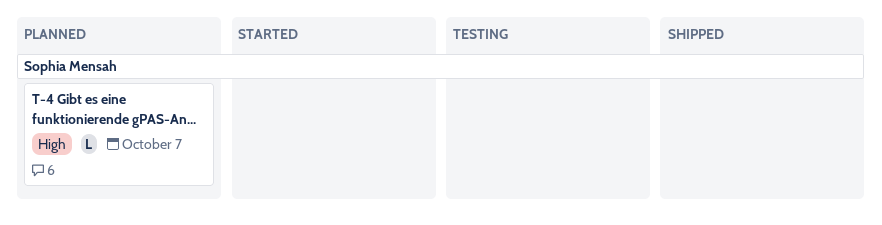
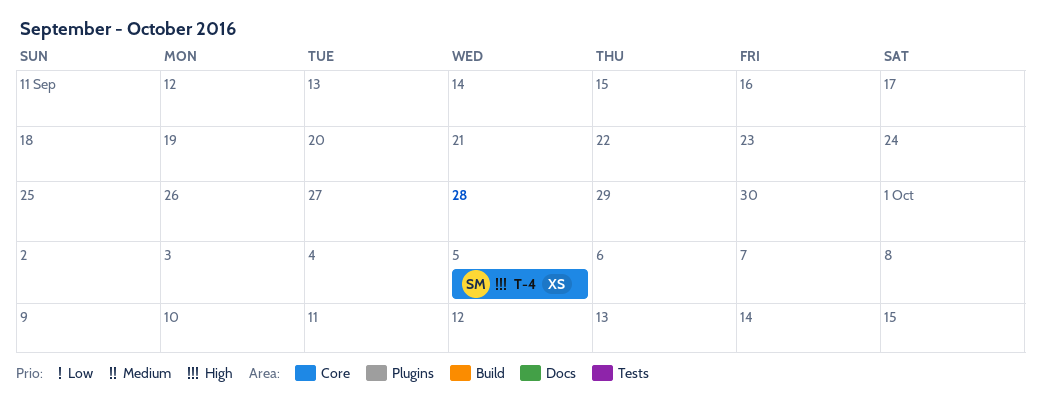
T-4, estimate: L -> XS
T-4, due: Oct 7 -> Oct 5

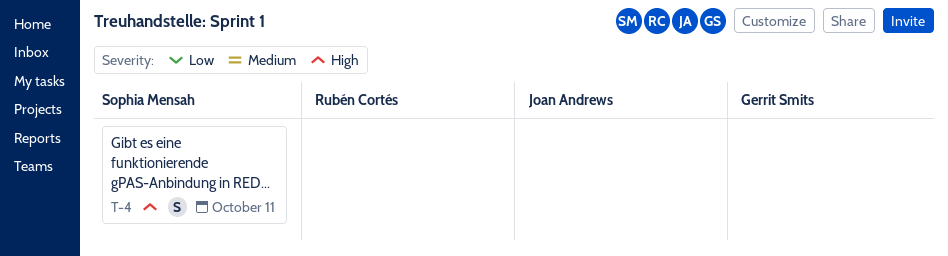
T-4, estimate: XS -> S
T-4, due: Oct 5 -> Oct 11

